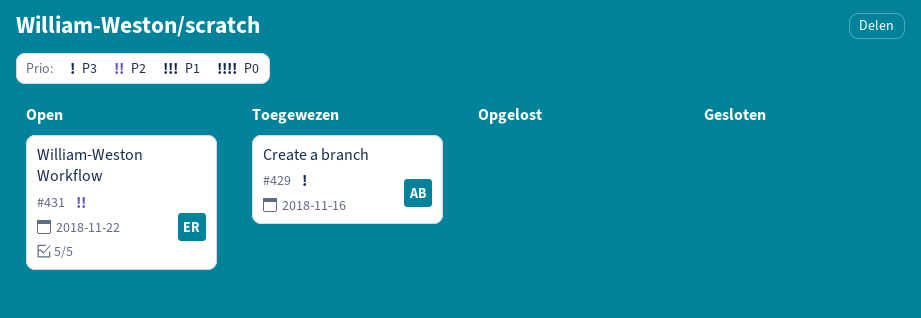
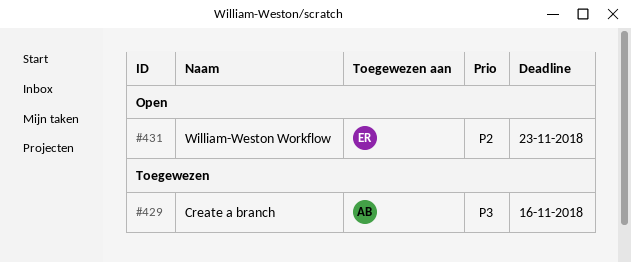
#431, due: Nov 22 -> Nov 23

